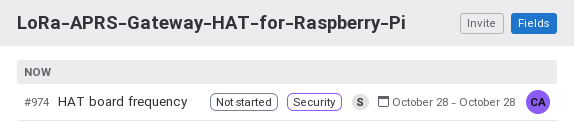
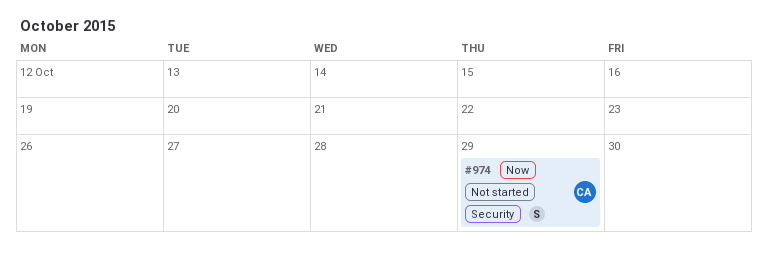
#974, due: Oct 28 -> Oct 29

